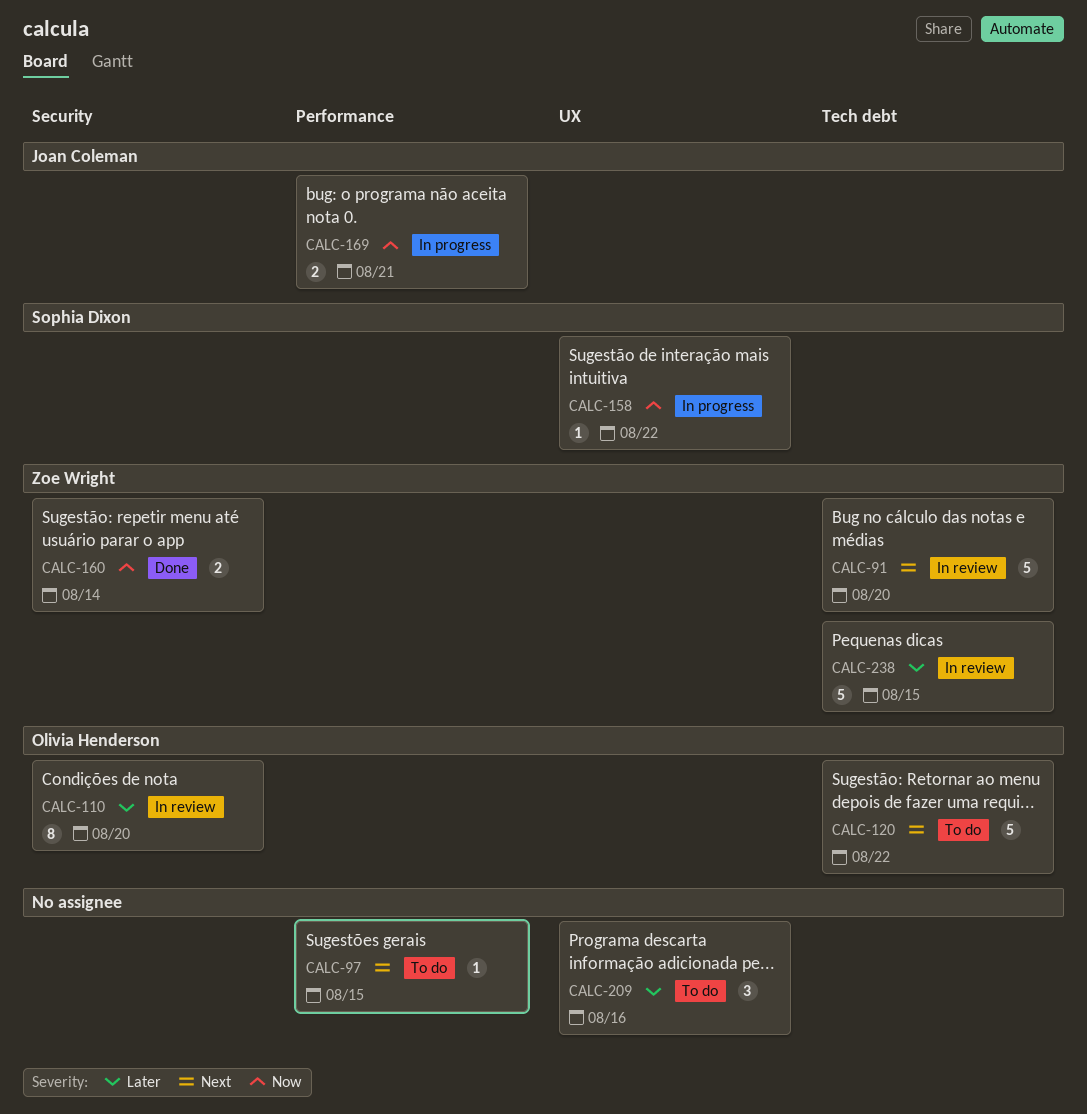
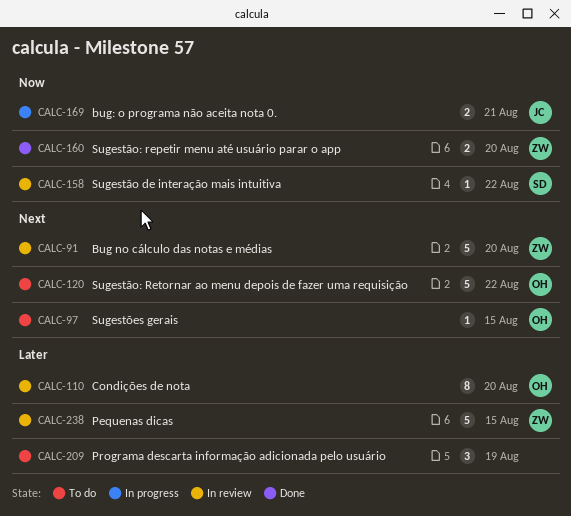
CALC-97, owner: none -> Olivia Henderson
CALC-158, status: In progress -> In review
CALC-160, due: Aug 14 -> Aug 20
CALC-209, due: Aug 16 -> Aug 19

